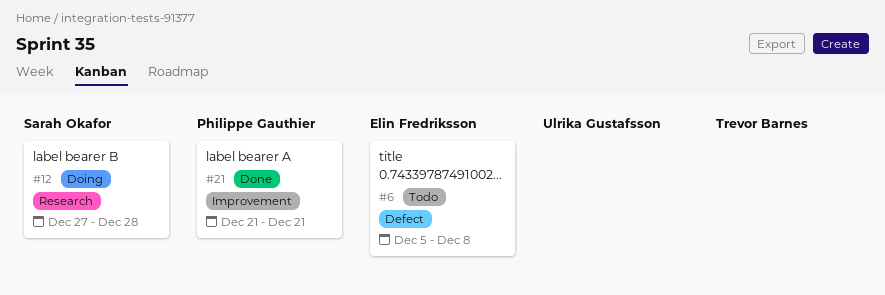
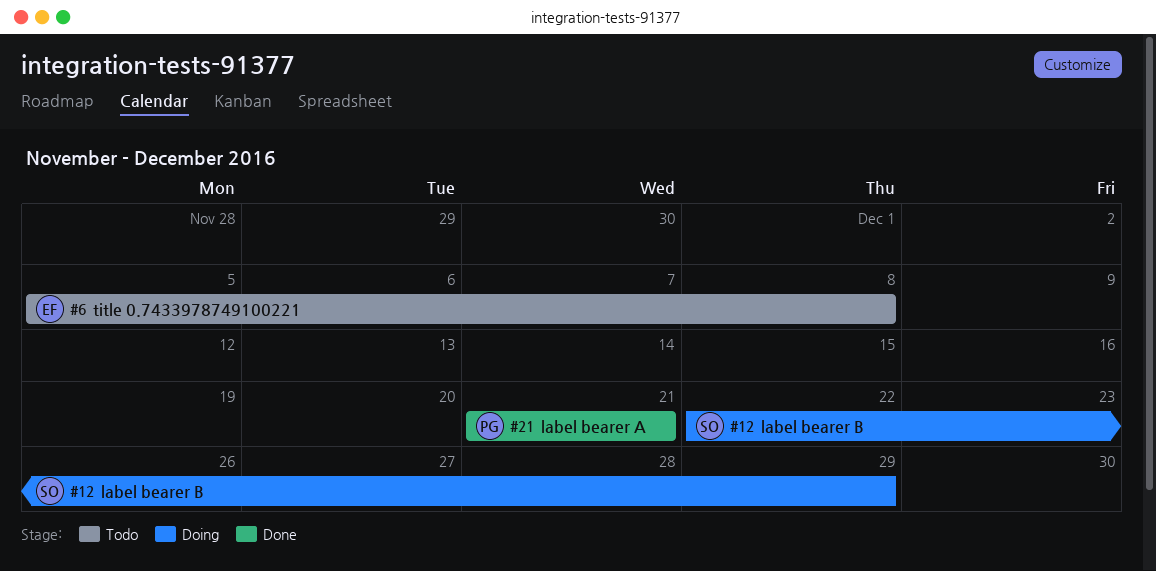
#12, start: Dec 27 -> Dec 22
#12, due: Dec 28 -> Dec 29

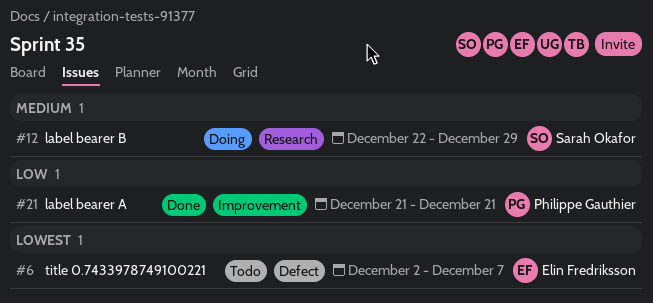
#6, start: Dec 5 -> Dec 2
#6, due: Dec 8 -> Dec 7

